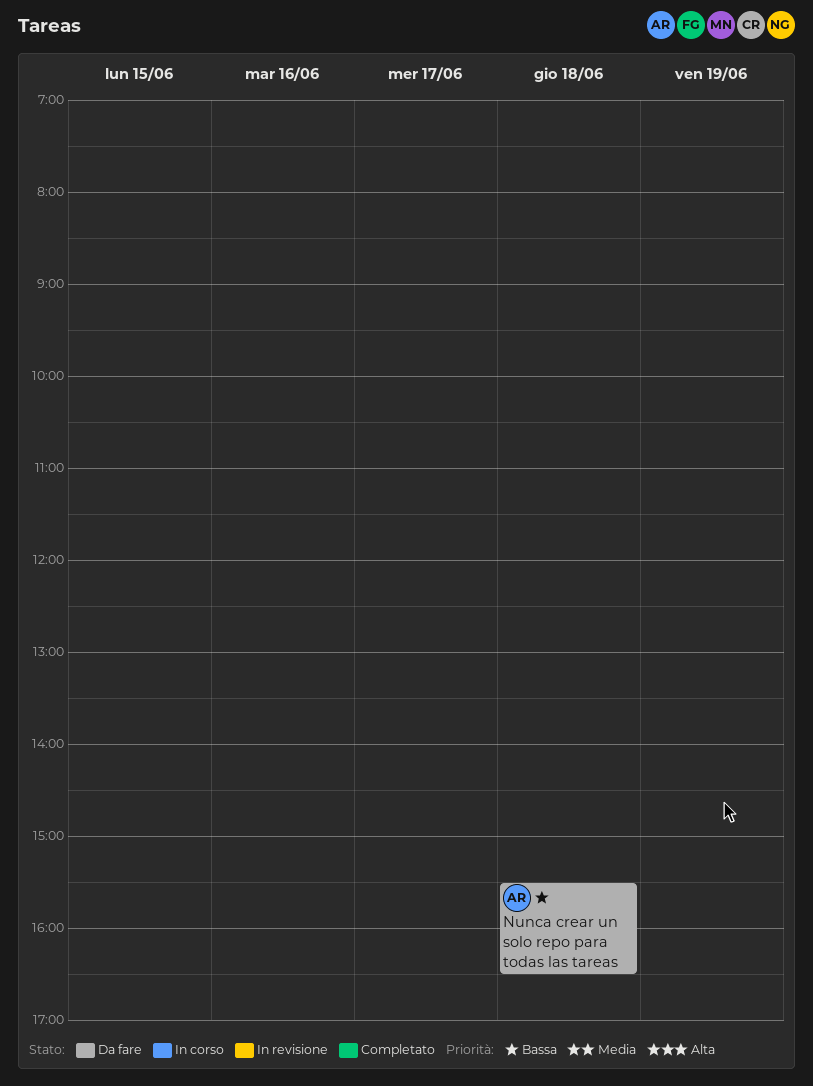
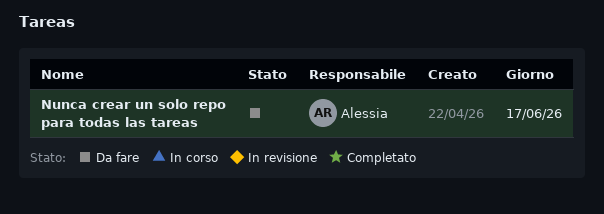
Nunca crear un solo repo para todas las tareas, day: Jun 18 -> Jun 17

